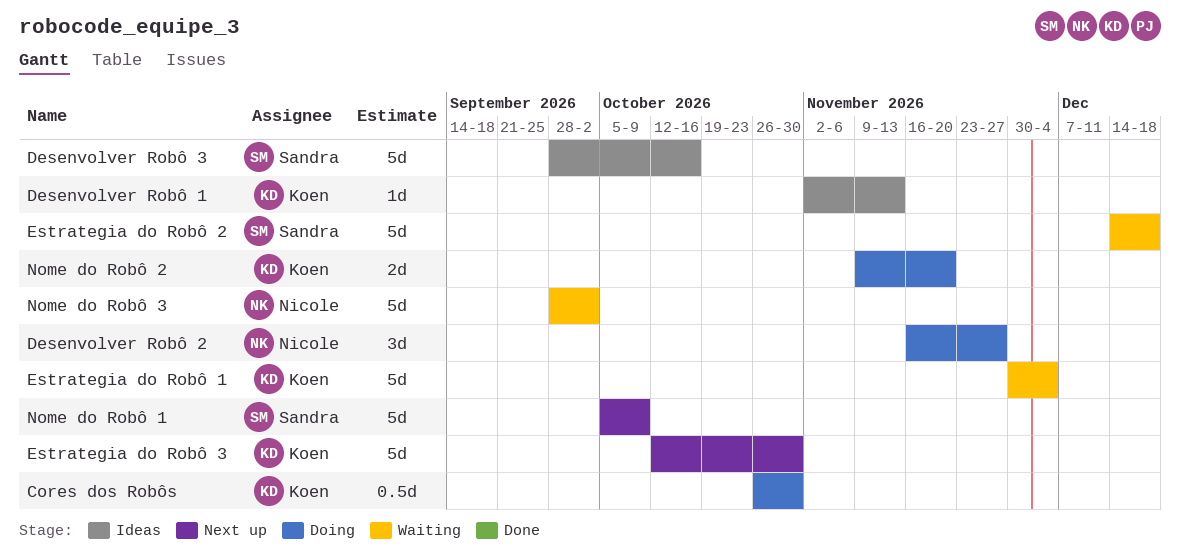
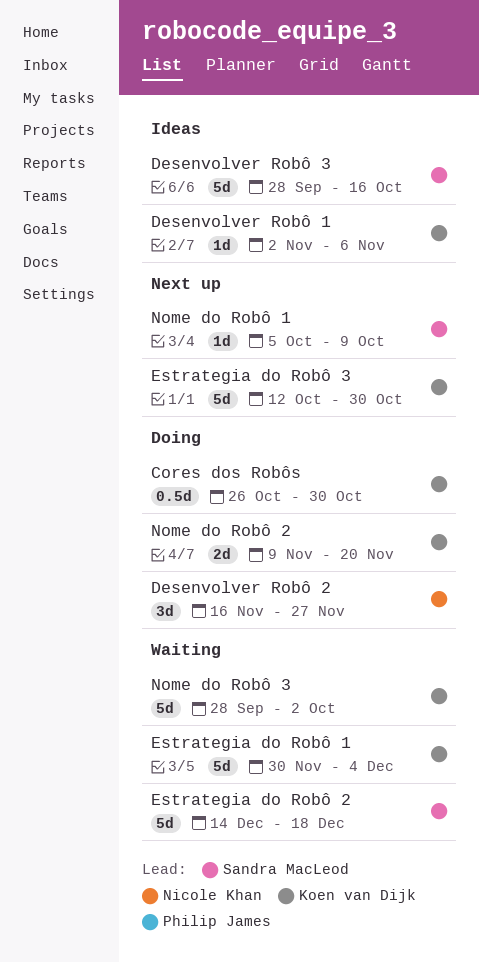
Desenvolver Robô 1, due: Nov 13 -> Nov 6
Nome do Robô 1, estimate: 5d -> 1d
Nome do Robô 3, owner: Nicole Khan -> Koen van Dijk

